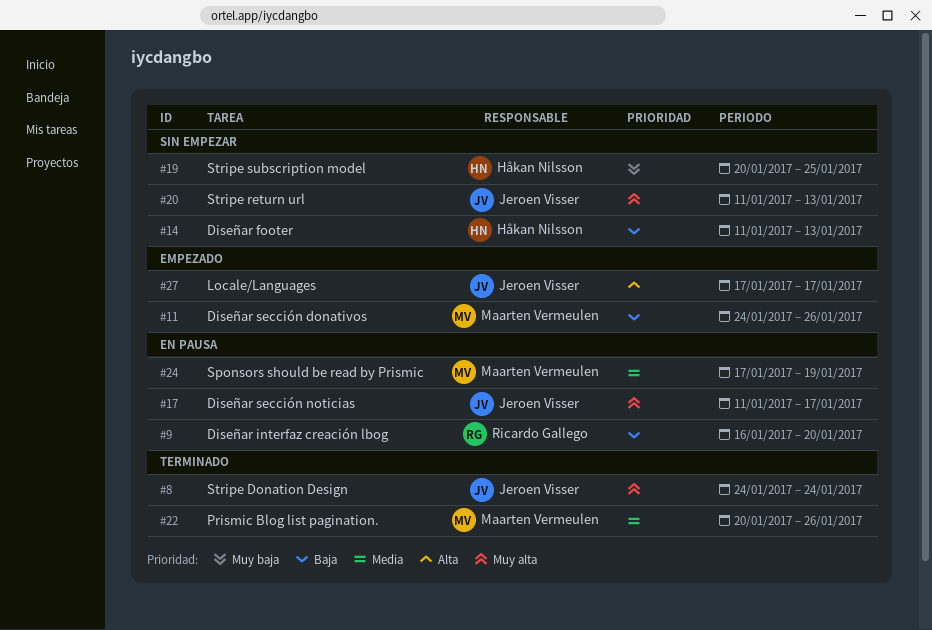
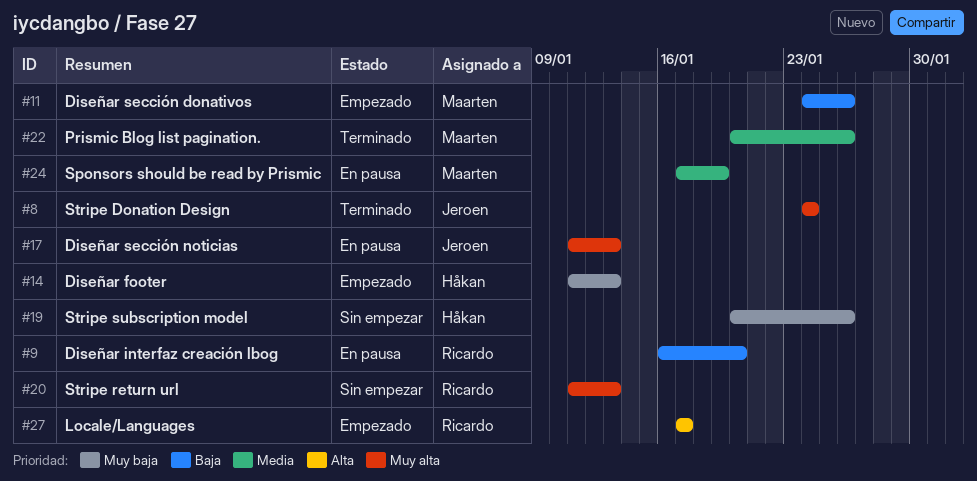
#14, status: Sin empezar -> Empezado
#14, priority: Baja -> Muy baja
#17, due: Jan 17 -> Jan 13
#19, due: Jan 25 -> Jan 26
#20, owner: Jeroen Visser -> Ricardo Gallego
#27, owner: Jeroen Visser -> Ricardo Gallego

